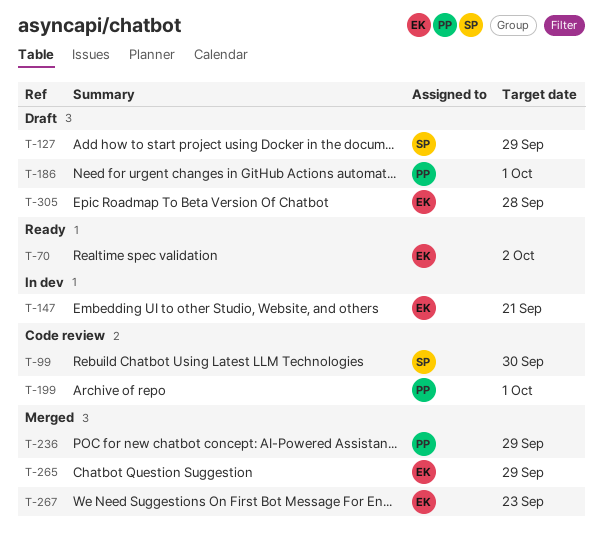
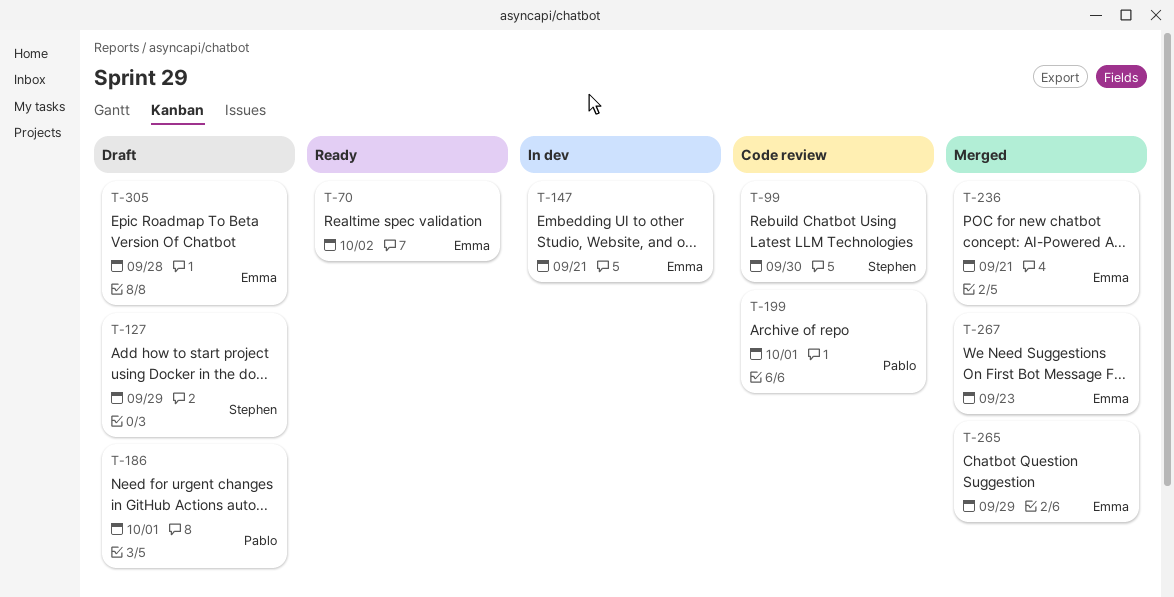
T-236, owner: Pablo -> Emma
T-236, due: Sep 29 -> Sep 21

